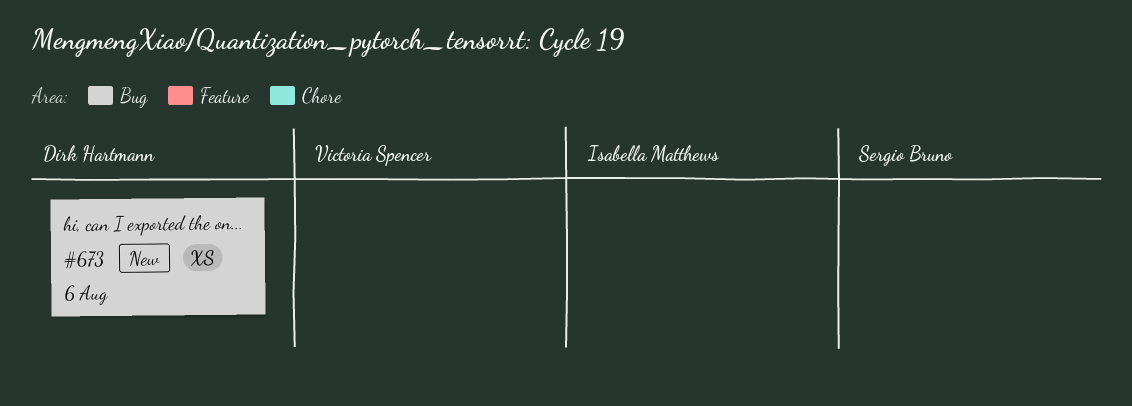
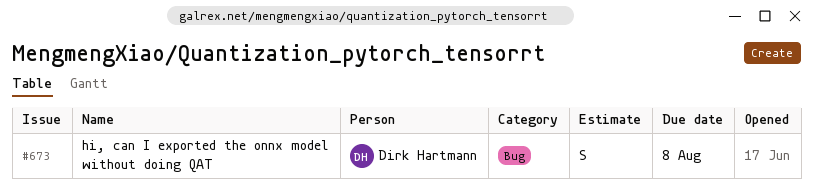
#673, estimate: XS -> S
#673, due: Aug 6 -> Aug 8

